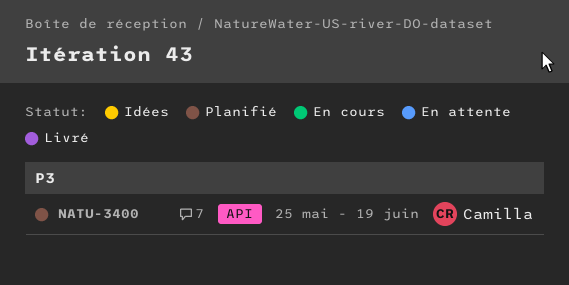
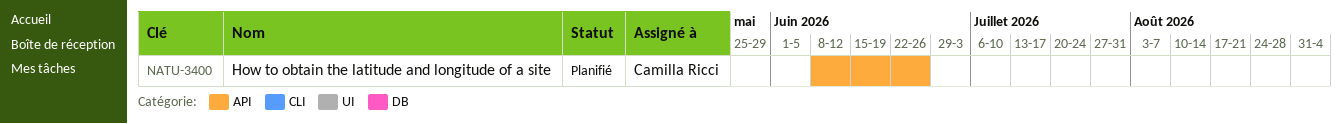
NATU-3400, start: May 25 -> Jun 8
NATU-3400, due: Jun 19 -> Jun 26

